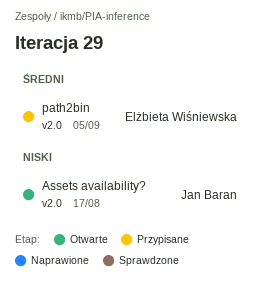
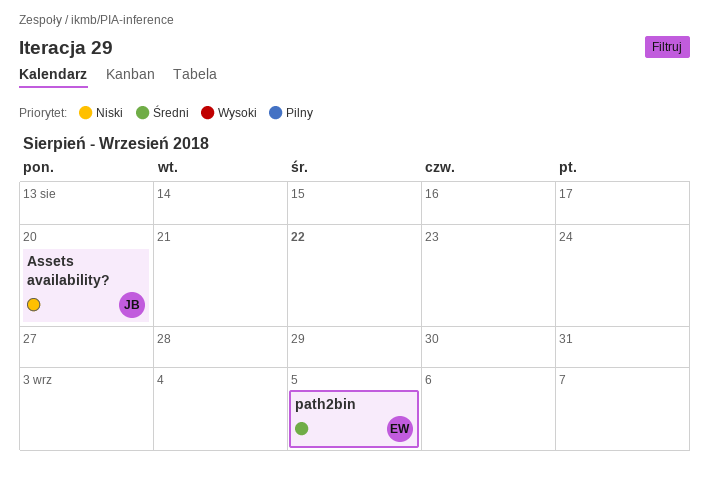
Assets availability?, due: Aug 17 -> Aug 20

